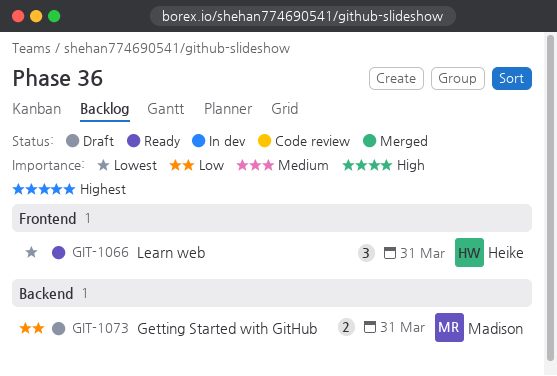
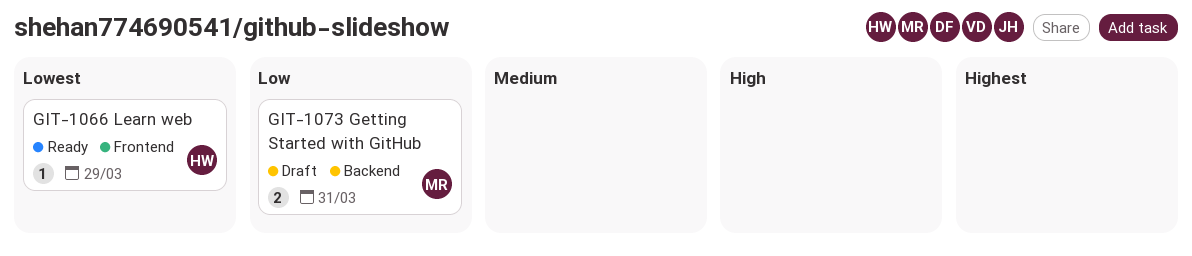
GIT-1066, estimate: 3 -> 1
GIT-1066, due: Mar 31 -> Mar 29

